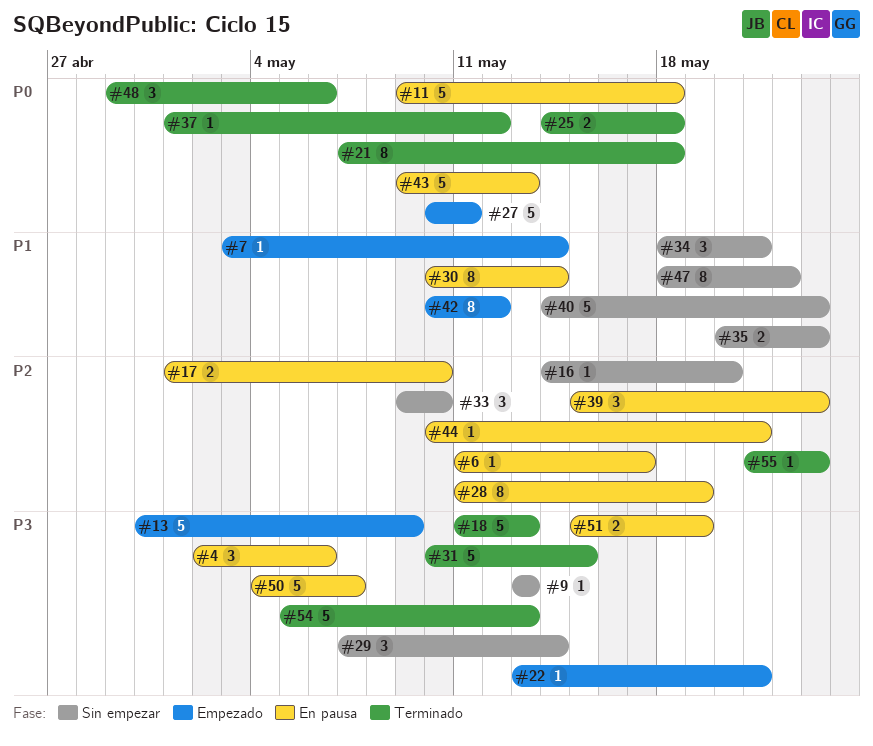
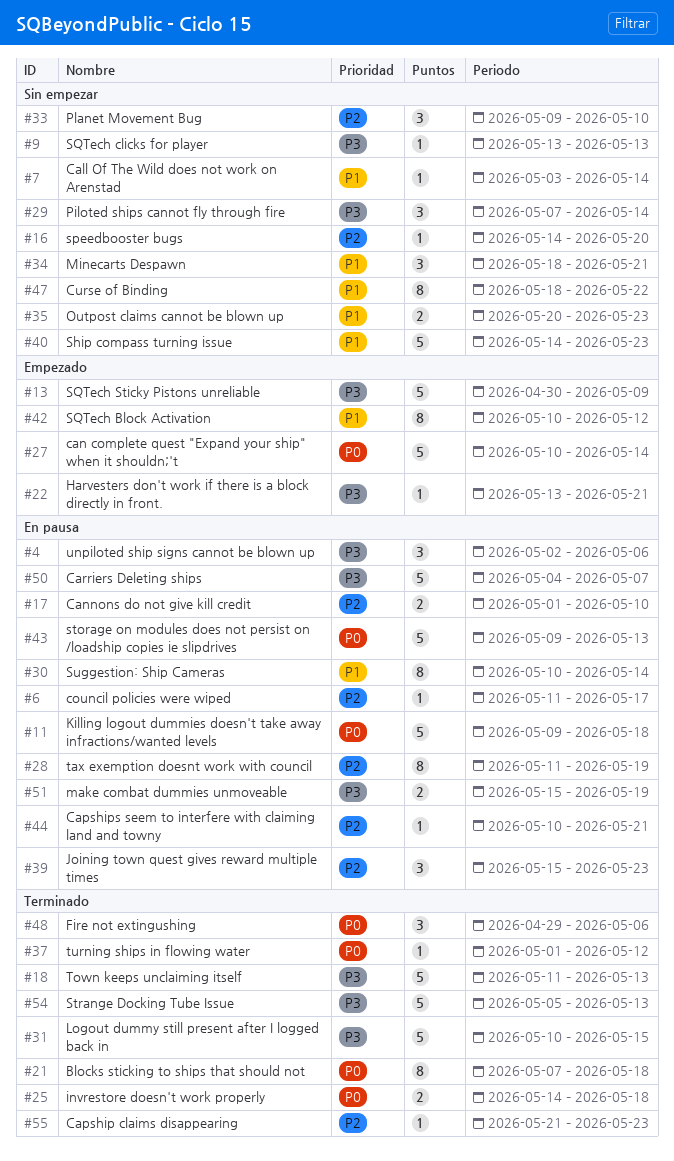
#7, status: Empezado -> Sin empezar
#27, due: May 11 -> May 14

